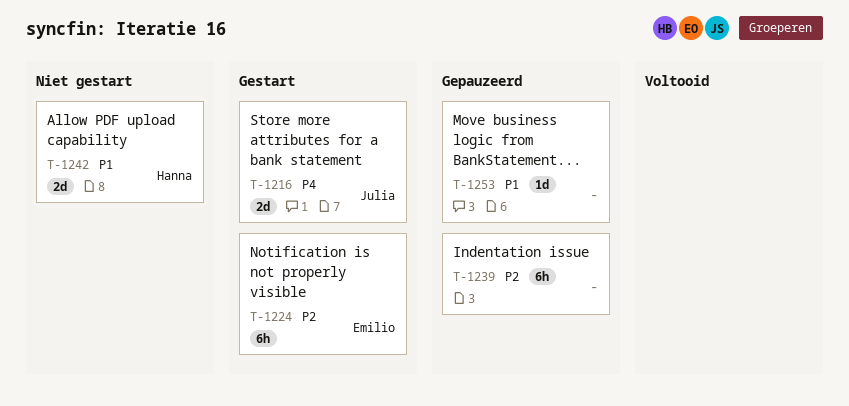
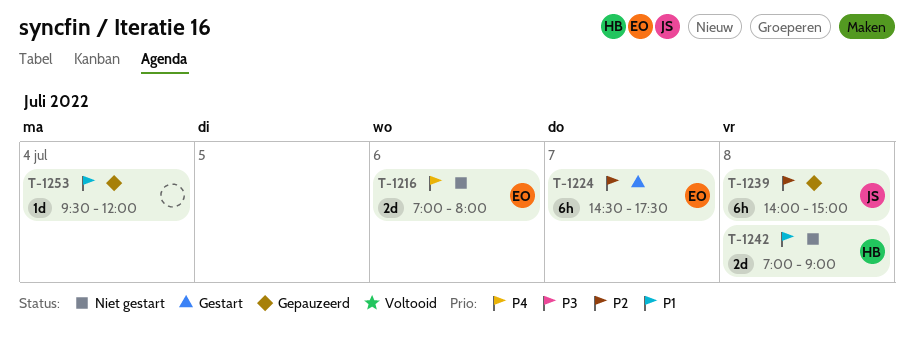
T-1216, status: Gestart -> Niet gestart
T-1216, owner: Julia -> Emilio
T-1239, owner: none -> Julia

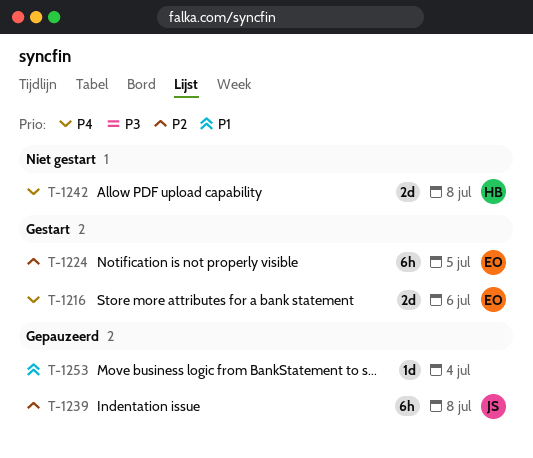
T-1216, status: Niet gestart -> Gestart
T-1224, day: Jul 7 -> Jul 5
T-1242, priority: P1 -> P4

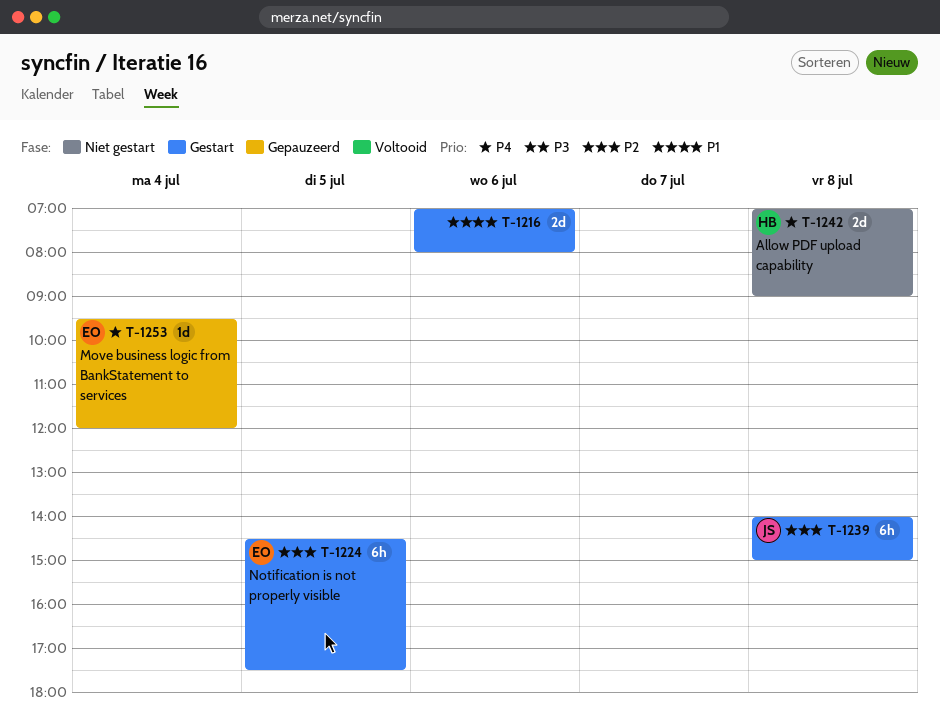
T-1216, owner: EO -> none
T-1216, priority: P4 -> P1
T-1239, status: Gepauzeerd -> Gestart
T-1253, owner: none -> EO
T-1253, priority: P1 -> P4

